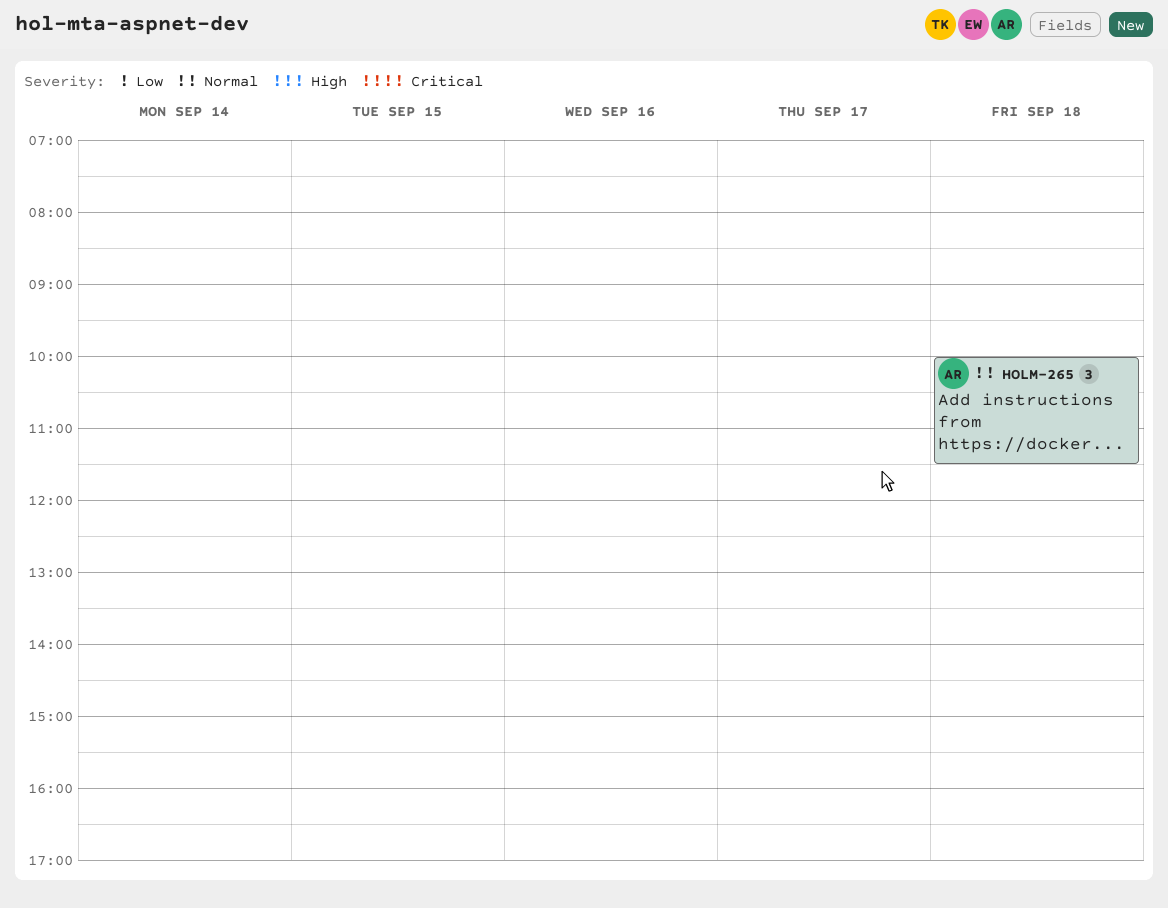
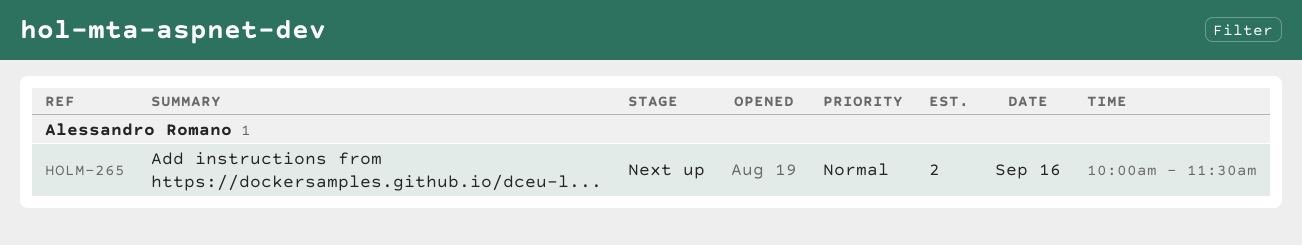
HOLM-265, estimate: 3 -> 2
HOLM-265, day: Sep 18 -> Sep 16

